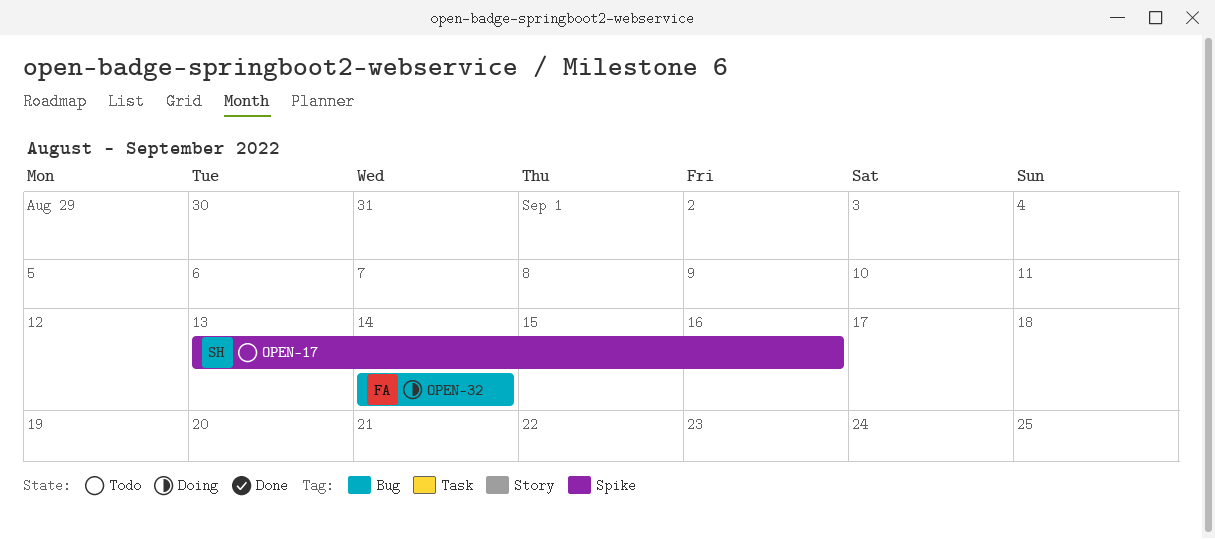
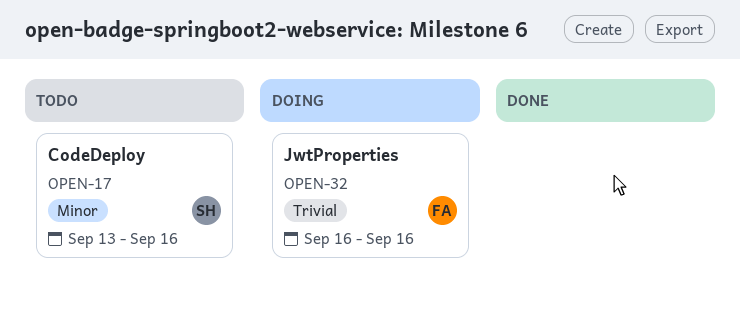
OPEN-32, start: Sep 14 -> Sep 16
OPEN-32, due: Sep 14 -> Sep 16

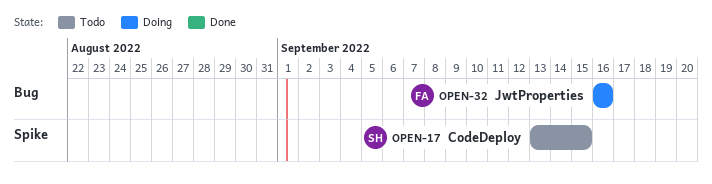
OPEN-17, due: Sep 16 -> Sep 15

